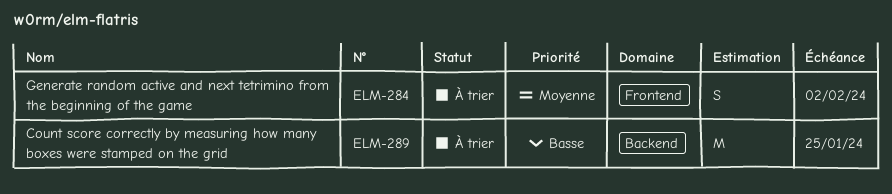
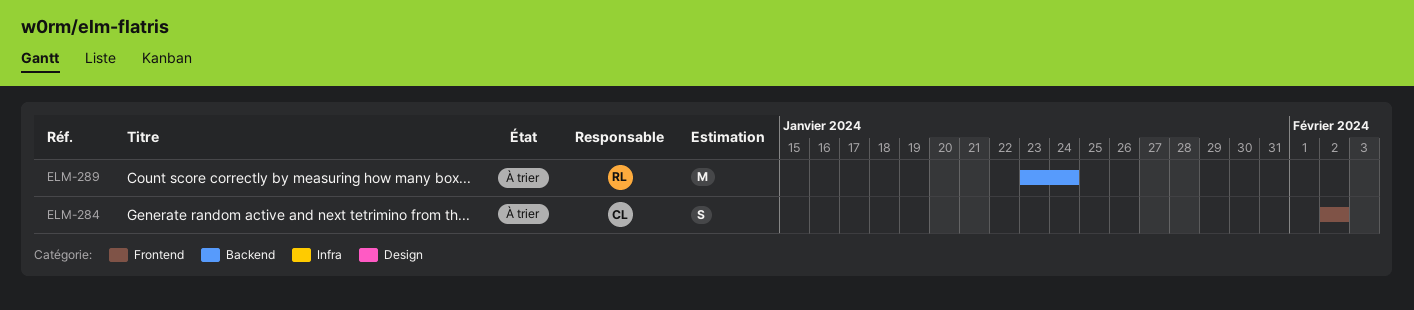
ELM-289, due: Jan 25 -> Jan 24

